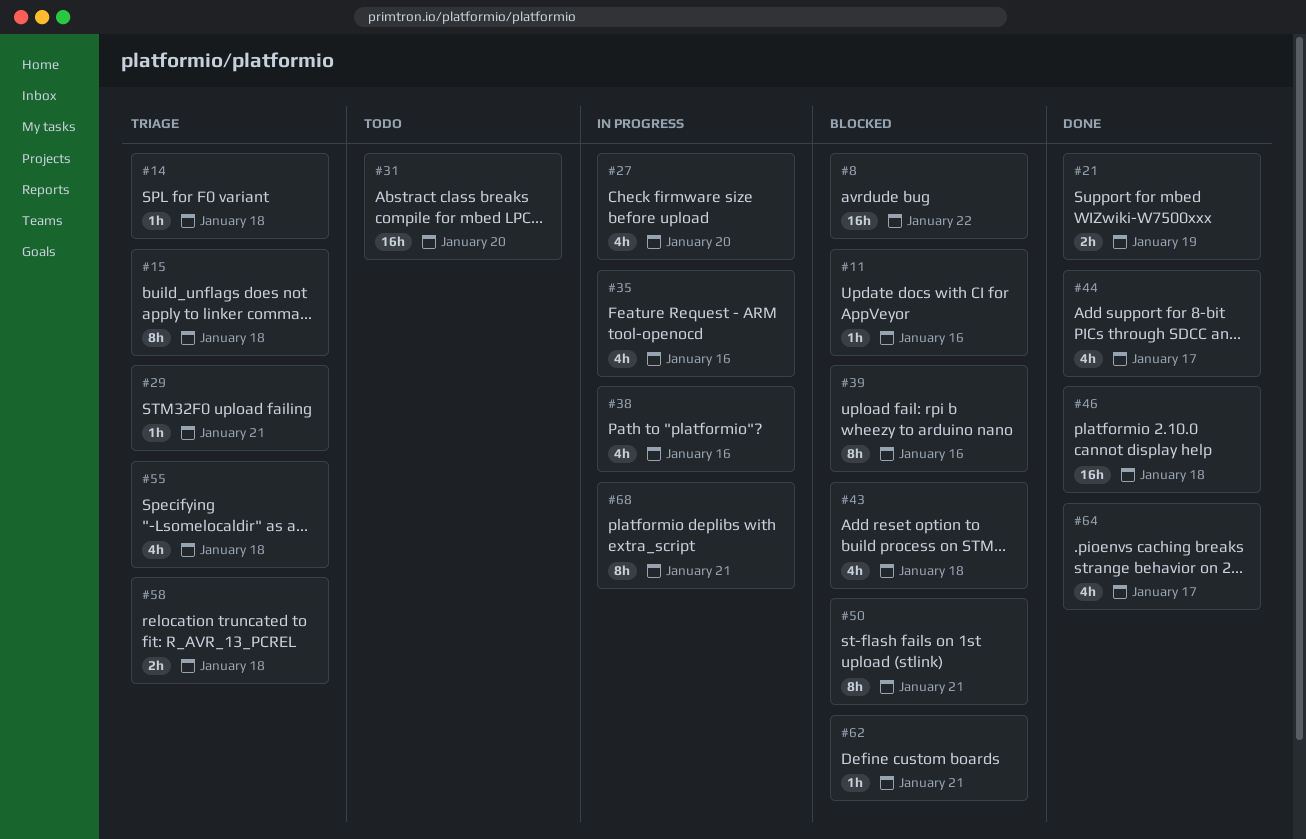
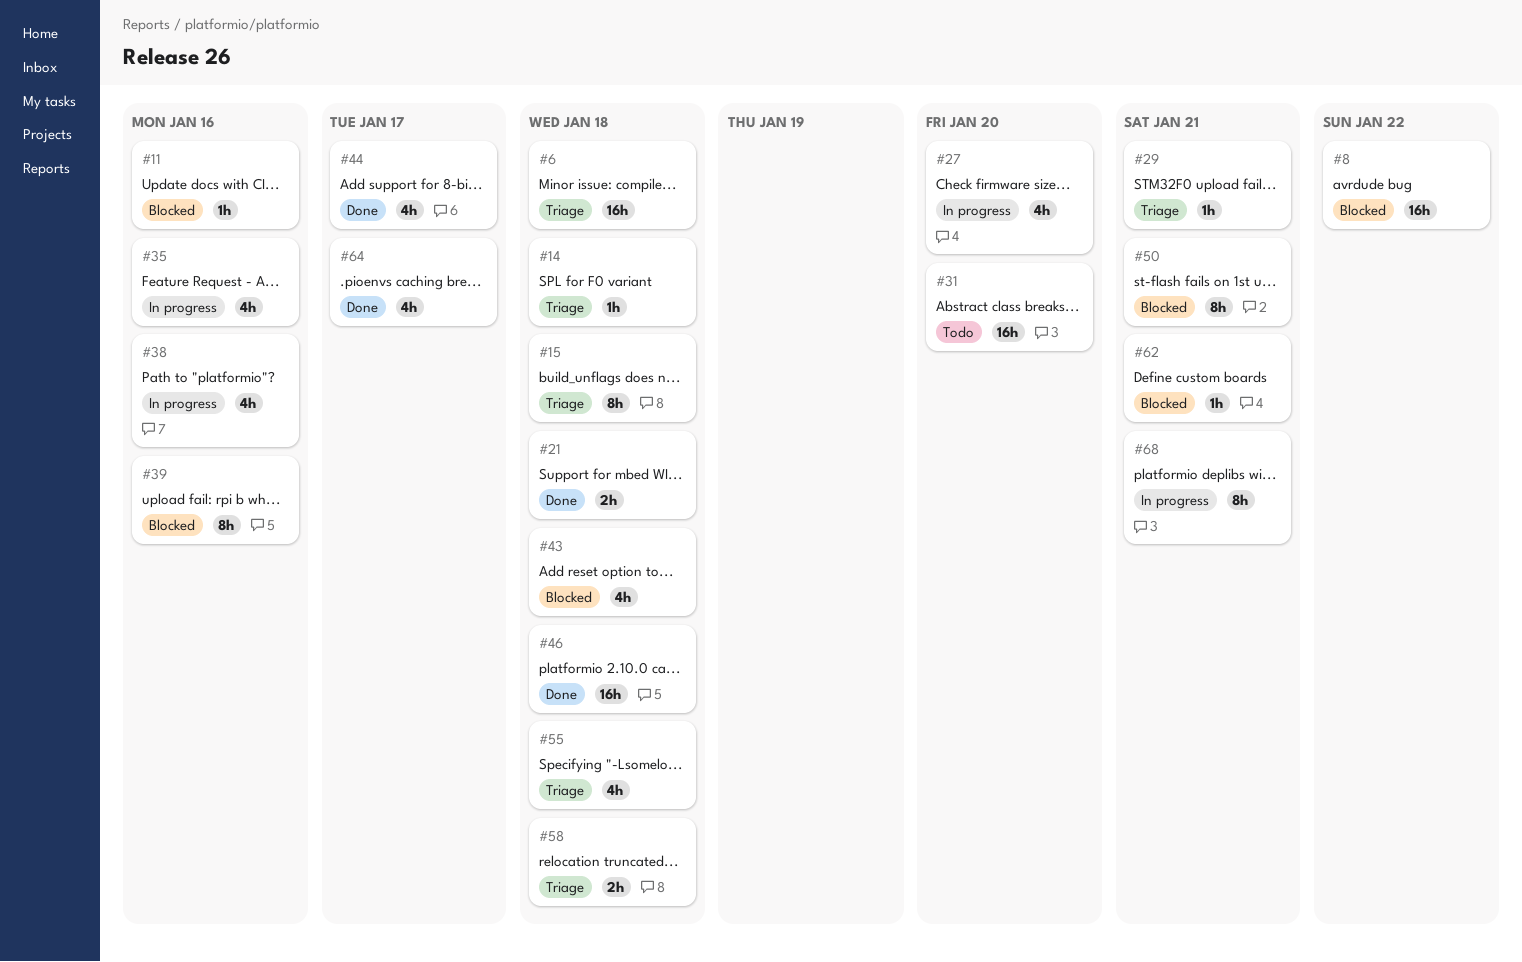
#6: none -> present
#21, due: Jan 19 -> Jan 18

